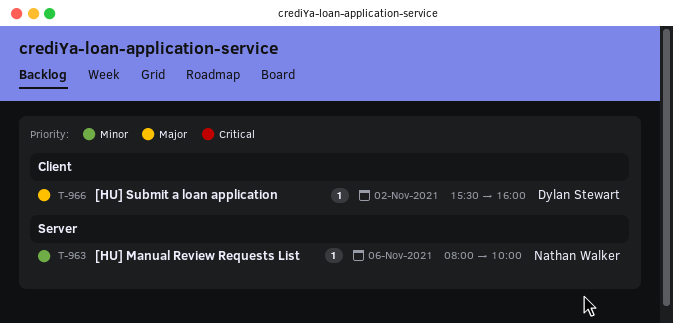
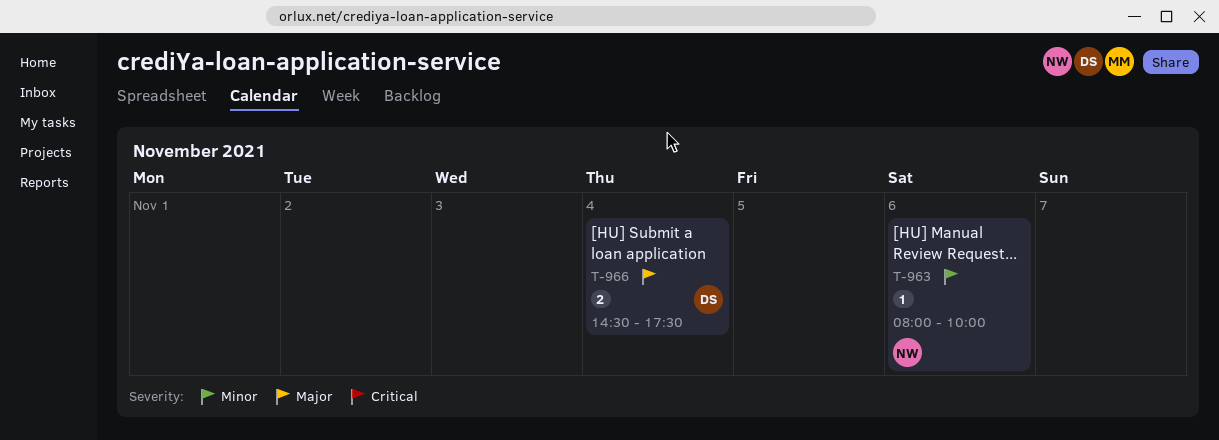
T-966, estimate: 1 -> 2
T-966, day: Nov 2 -> Nov 4
T-966, begins: 15:30 -> 14:30
T-966, ends: 16:00 -> 17:30

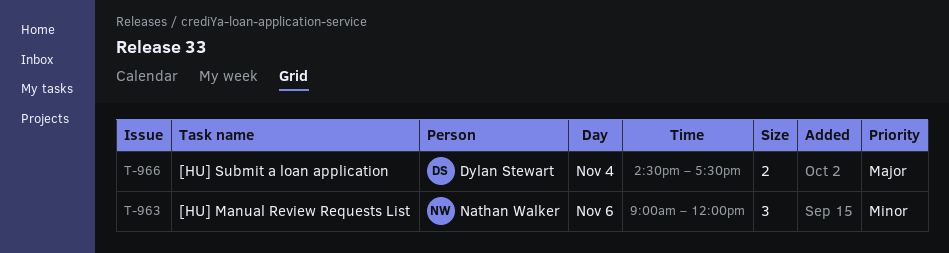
T-963, estimate: 1 -> 3
T-963, begins: 08:00 -> 09:00
T-963, ends: 10:00 -> 12:00

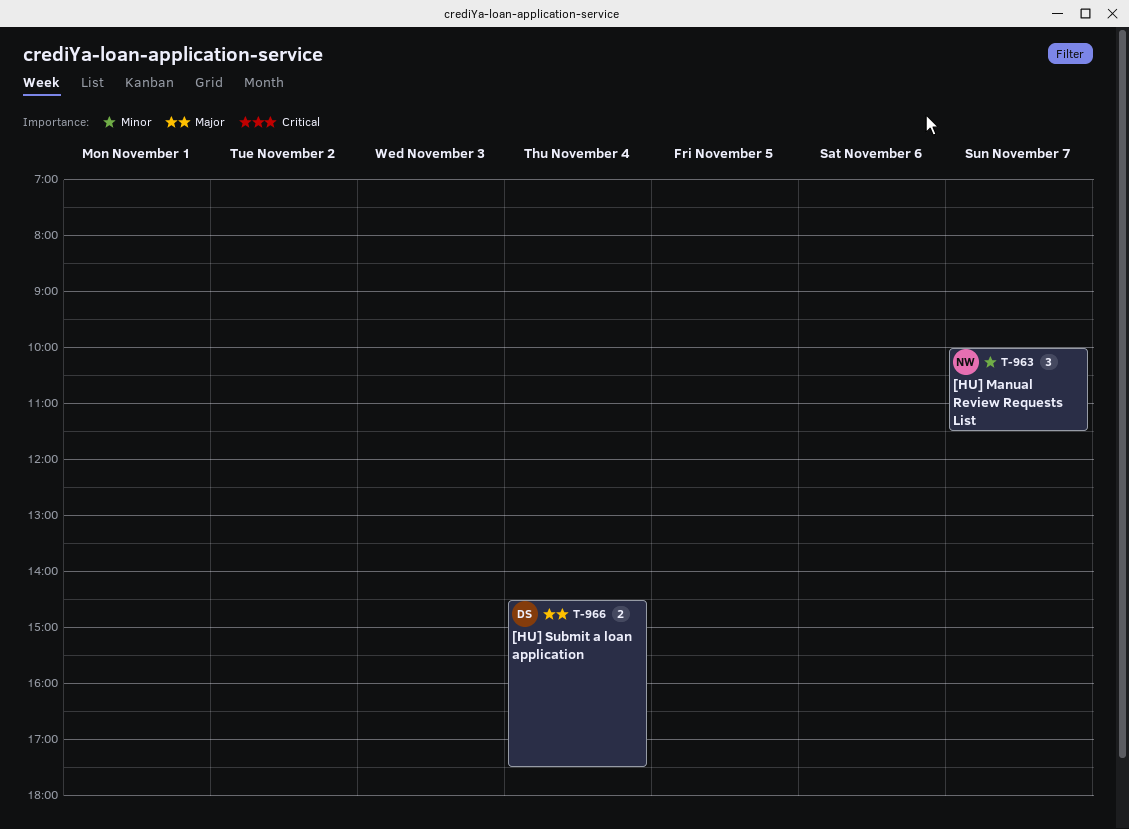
T-963, day: Nov 6 -> Nov 7
T-963, begins: 09:00 -> 10:00
T-963, ends: 12:00 -> 11:30

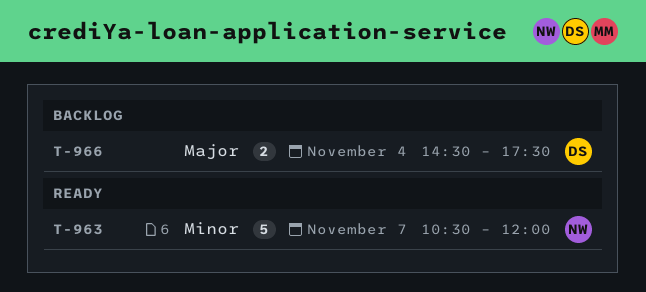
T-963, estimate: 3 -> 5
T-963, begins: 10:00 -> 10:30
T-963, ends: 11:30 -> 12:00

